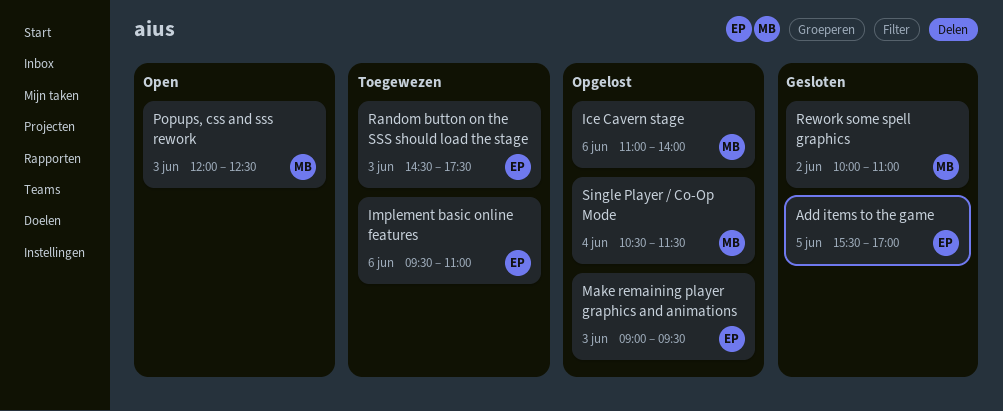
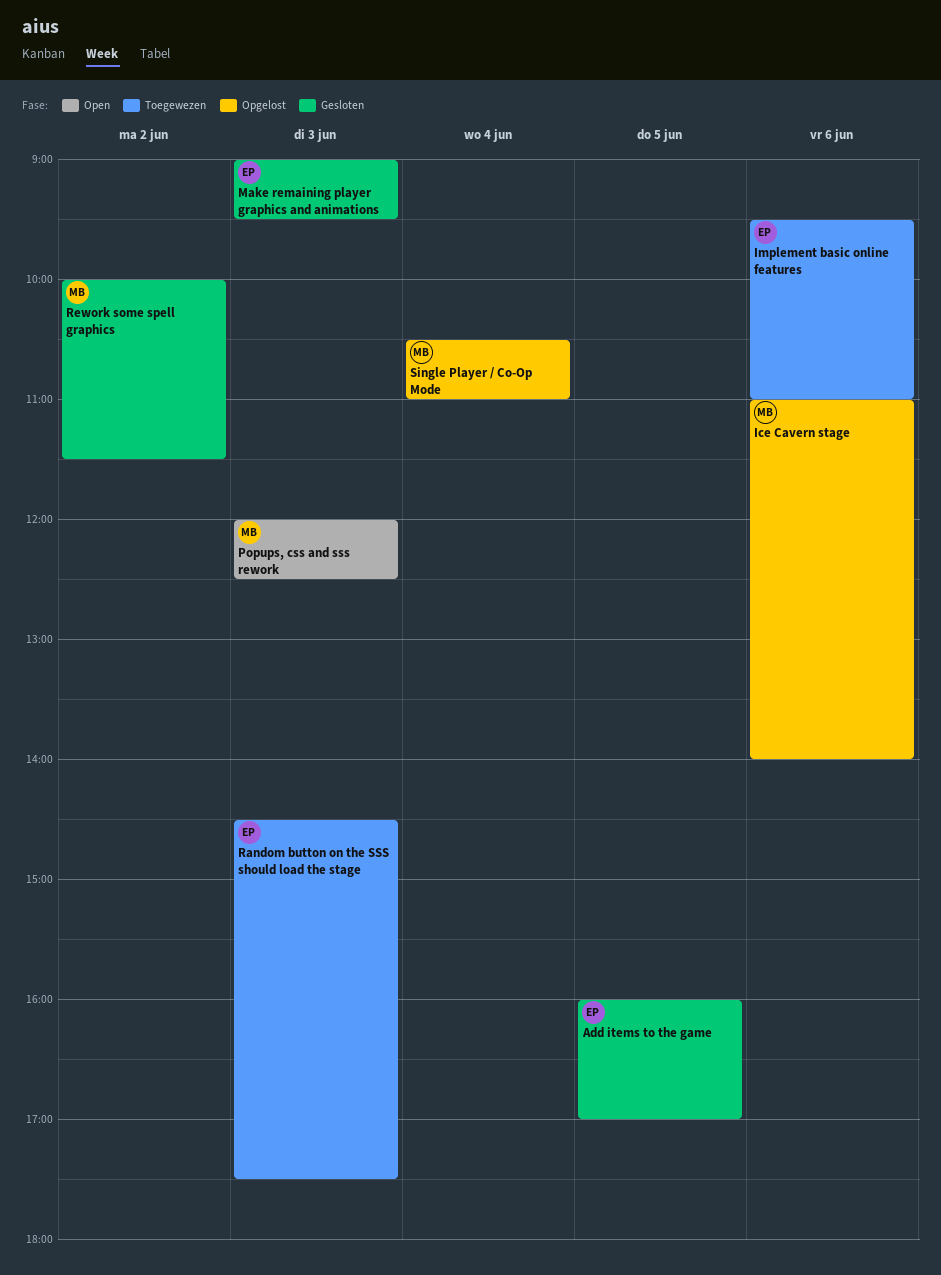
Add items to the game, begins: 15:30 -> 16:00
Make remaining player graphics and animations, status: Opgelost -> Gesloten
Rework some spell graphics, ends: 11:00 -> 11:30
Single Player / Co-Op Mode, ends: 11:30 -> 11:00

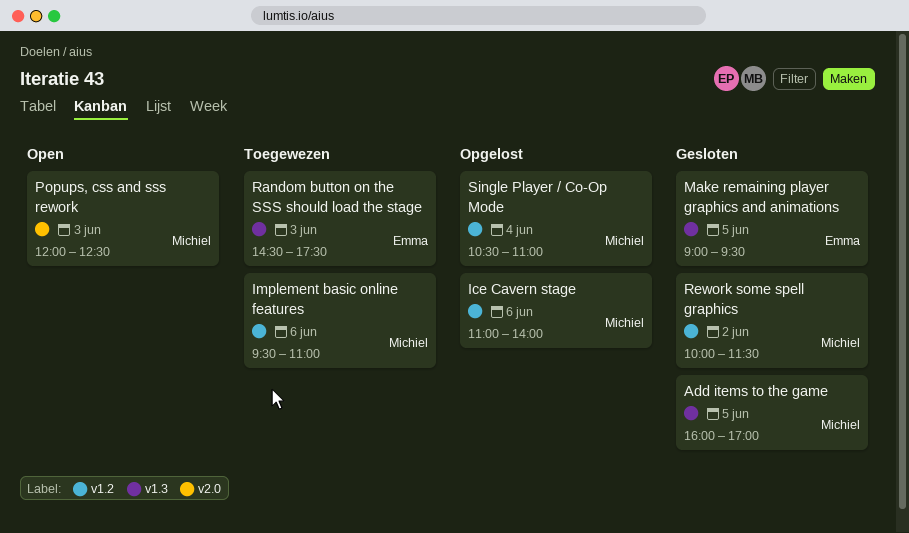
Add items to the game, owner: Emma -> Michiel
Implement basic online features, owner: Emma -> Michiel
Make remaining player graphics and animations, day: Jun 3 -> Jun 5

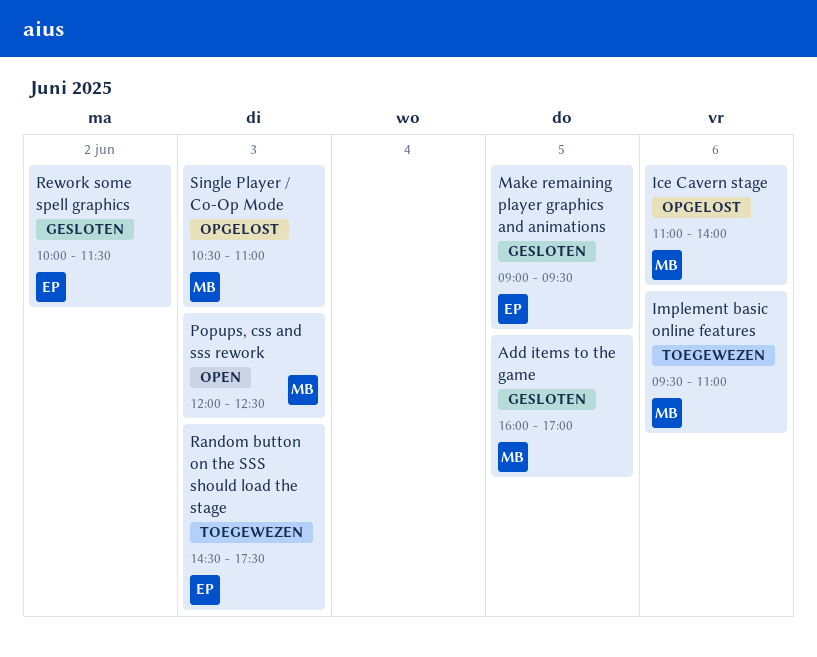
Rework some spell graphics, owner: Michiel -> Emma
Single Player / Co-Op Mode, day: Jun 4 -> Jun 3

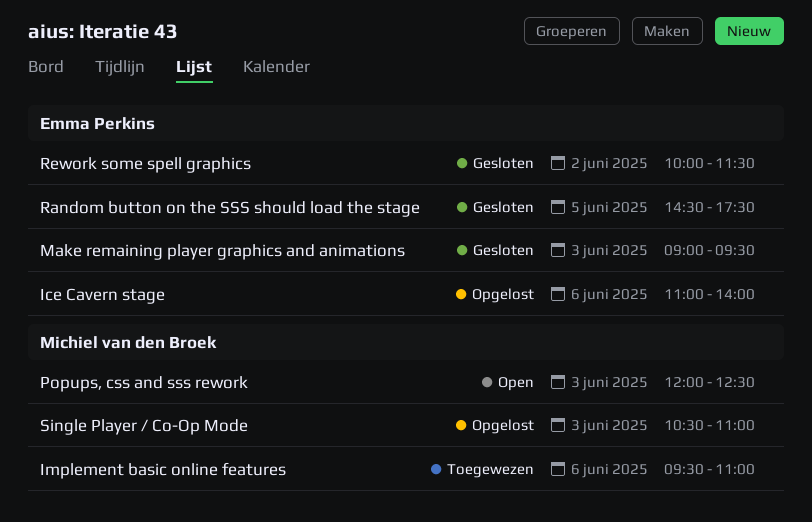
Add items to the game: present -> none
Ice Cavern stage, owner: Michiel van den Broek -> Emma Perkins
Make remaining player graphics and animations, day: Jun 5 -> Jun 3
Random button on the SSS should load the stage, status: Toegewezen -> Gesloten
Random button on the SSS should load the stage, day: Jun 3 -> Jun 5

